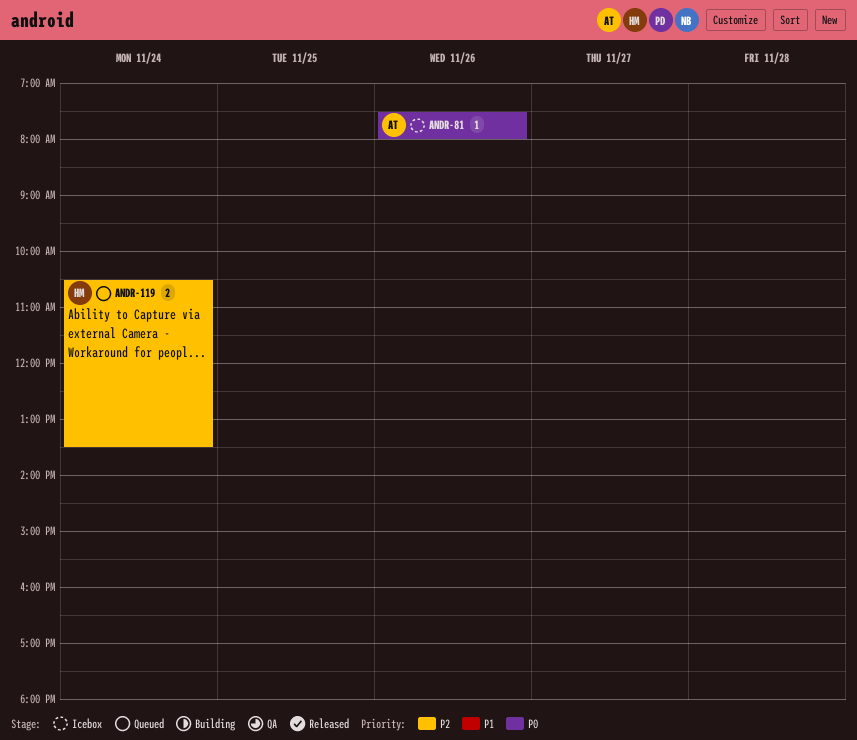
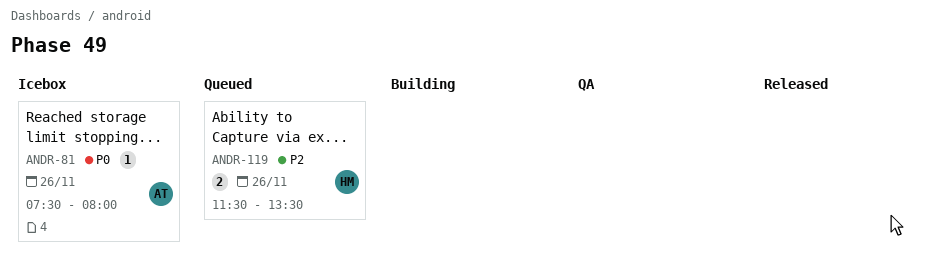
ANDR-119, day: Nov 24 -> Nov 26
ANDR-119, begins: 10:30 -> 11:30

